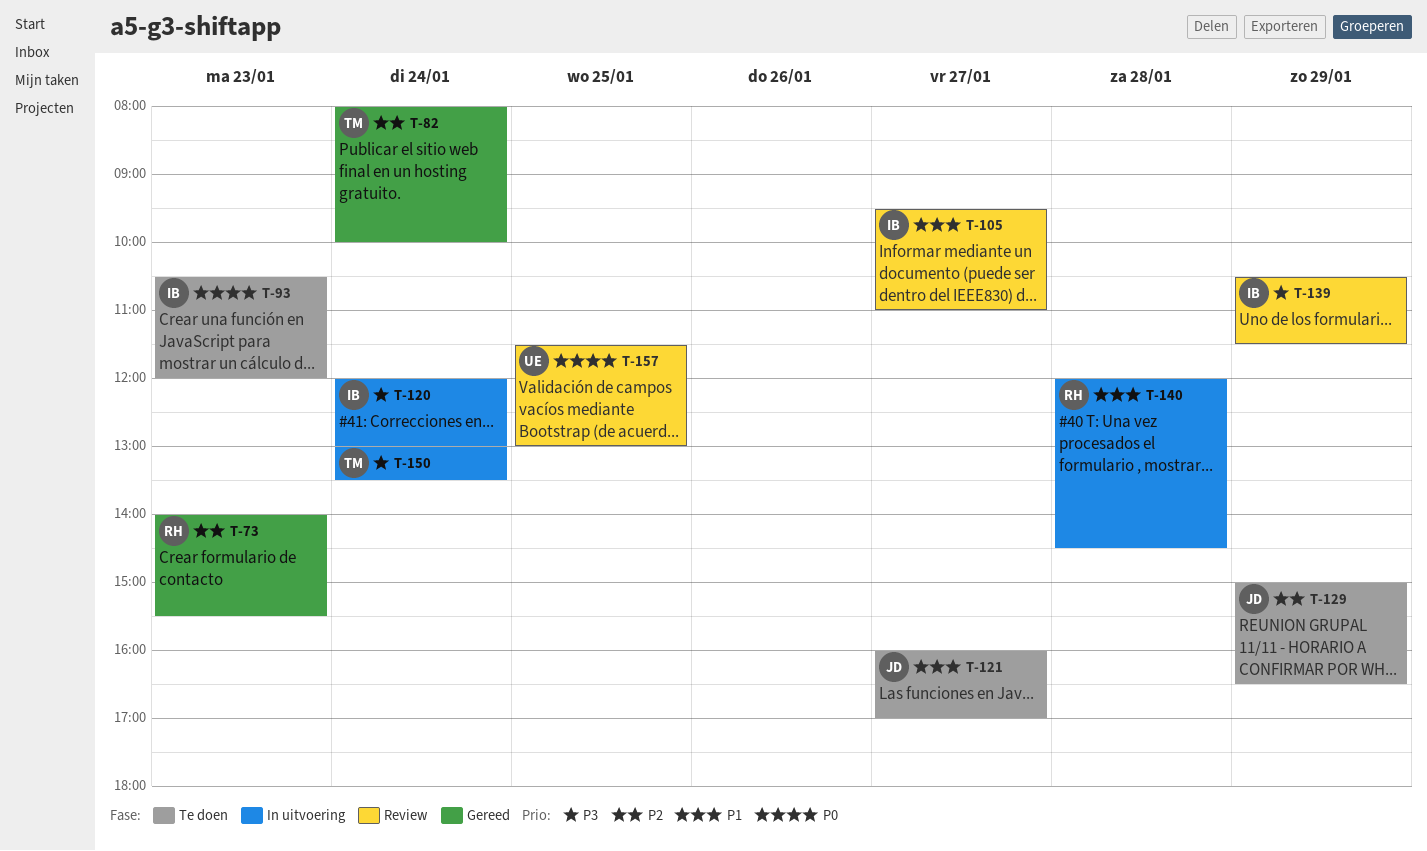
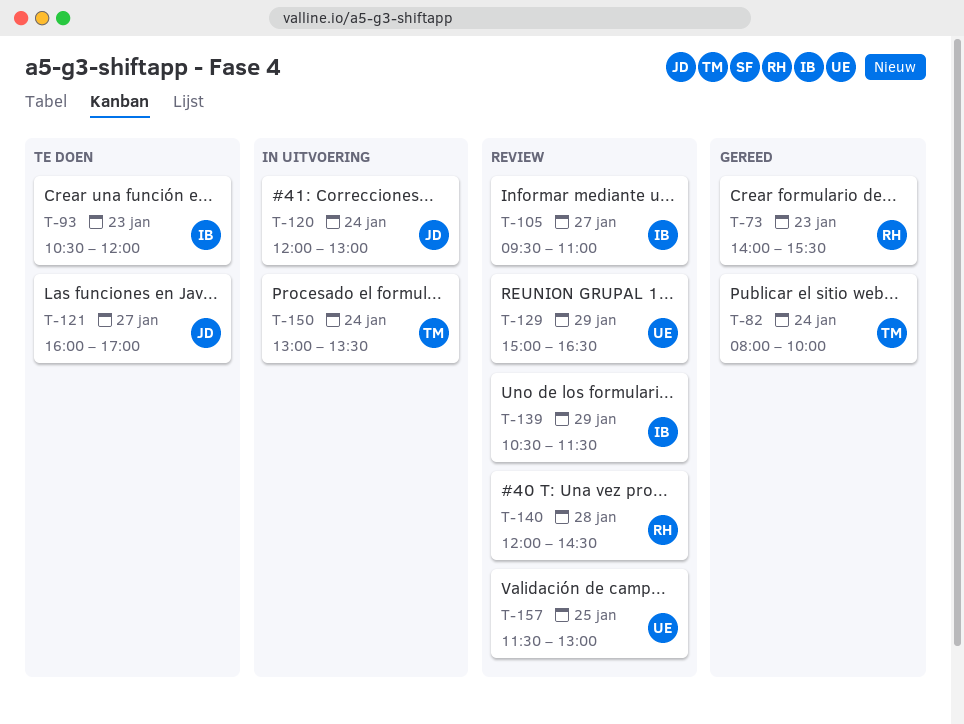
T-120, owner: IB -> JD
T-129, status: Te doen -> Review
T-129, owner: JD -> UE
T-140, status: In uitvoering -> Review

